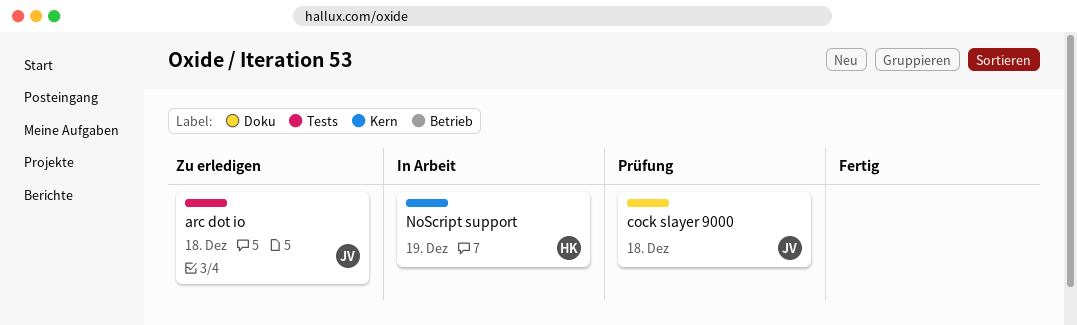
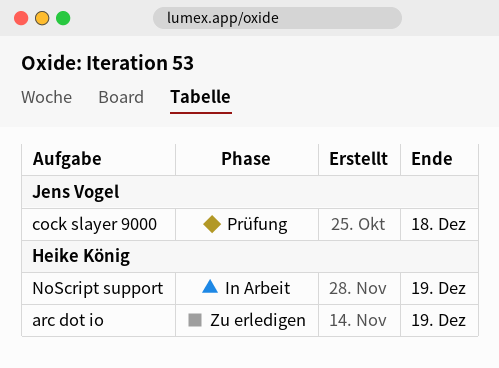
arc dot io, owner: Jens Vogel -> Heike König
arc dot io, due: Dec 18 -> Dec 19

